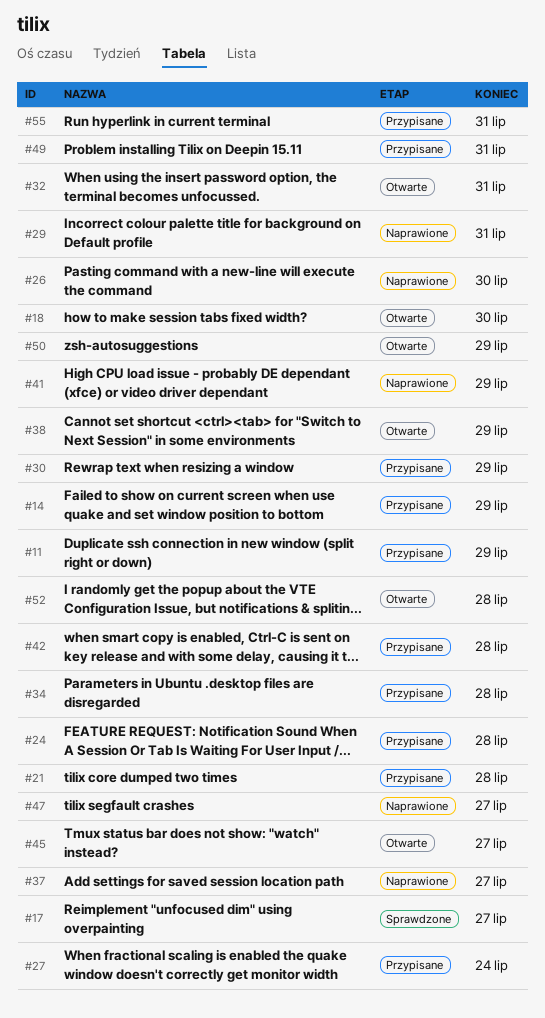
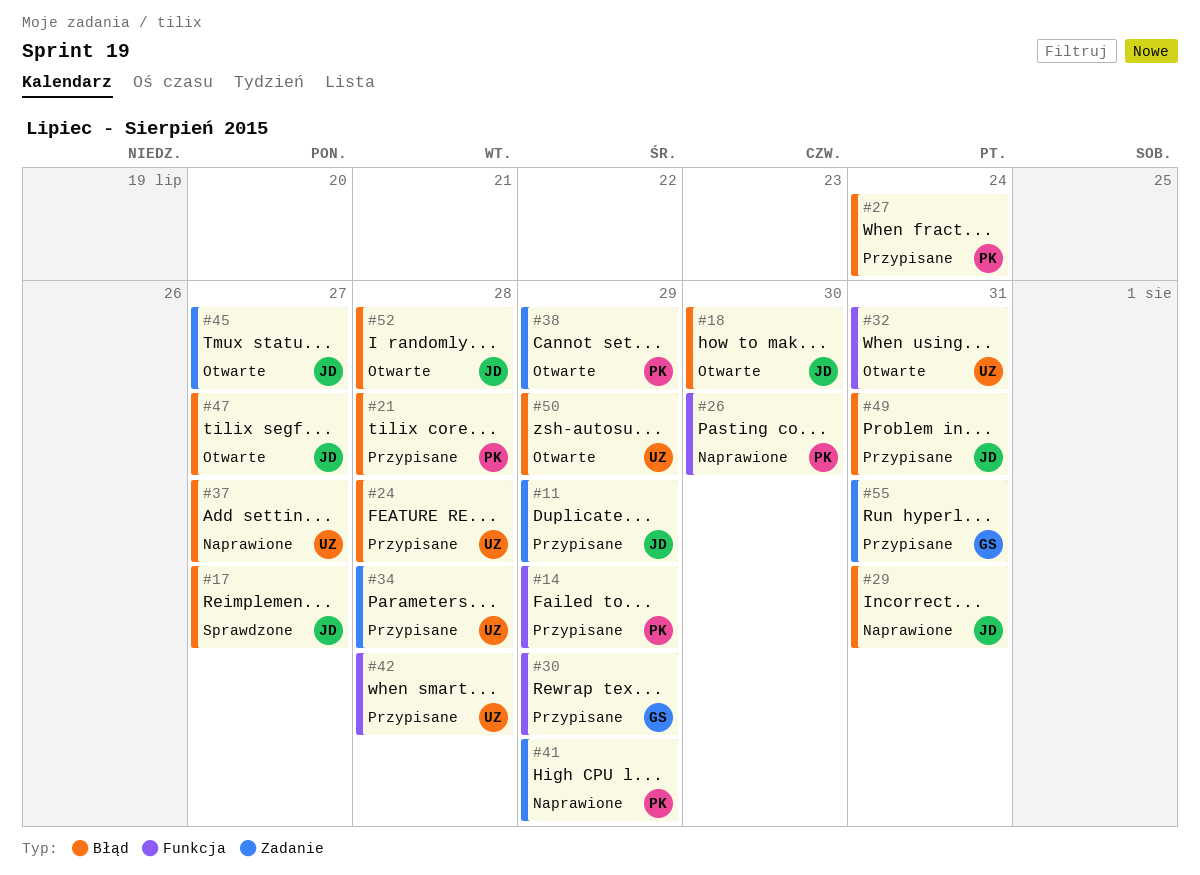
#47, status: Naprawione -> Otwarte

